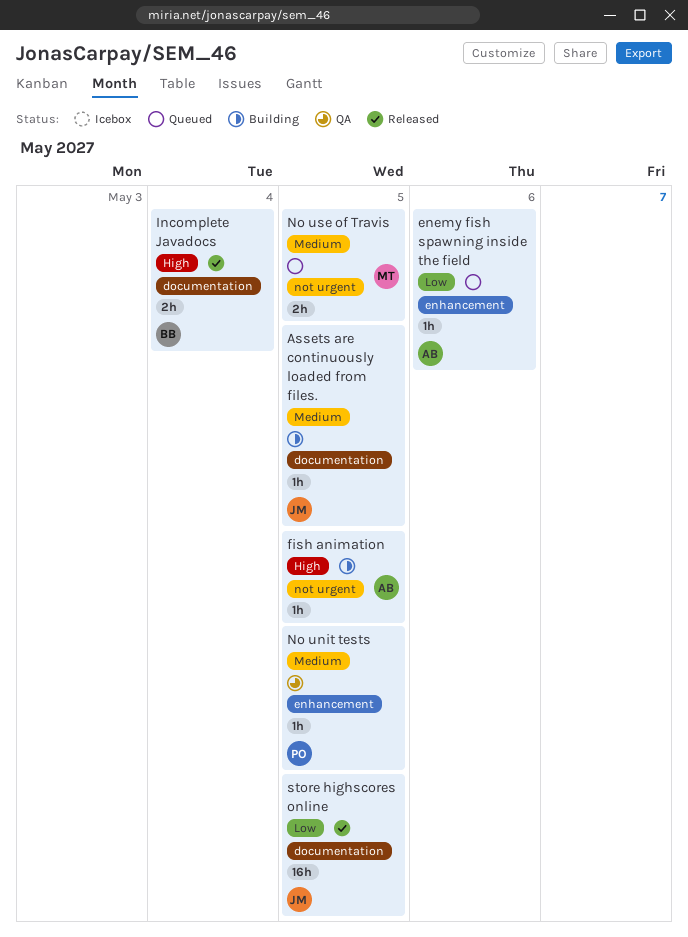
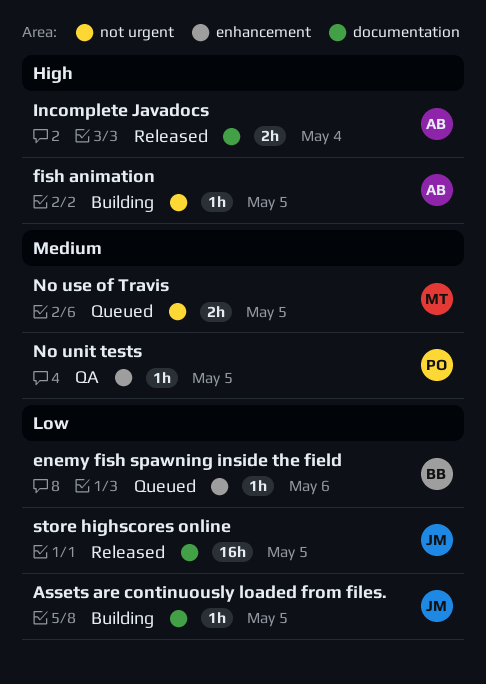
Assets are continuously loaded from files., priority: Medium -> Low
enemy fish spawning inside the field, owner: AB -> BB
Incomplete Javadocs, owner: BB -> AB

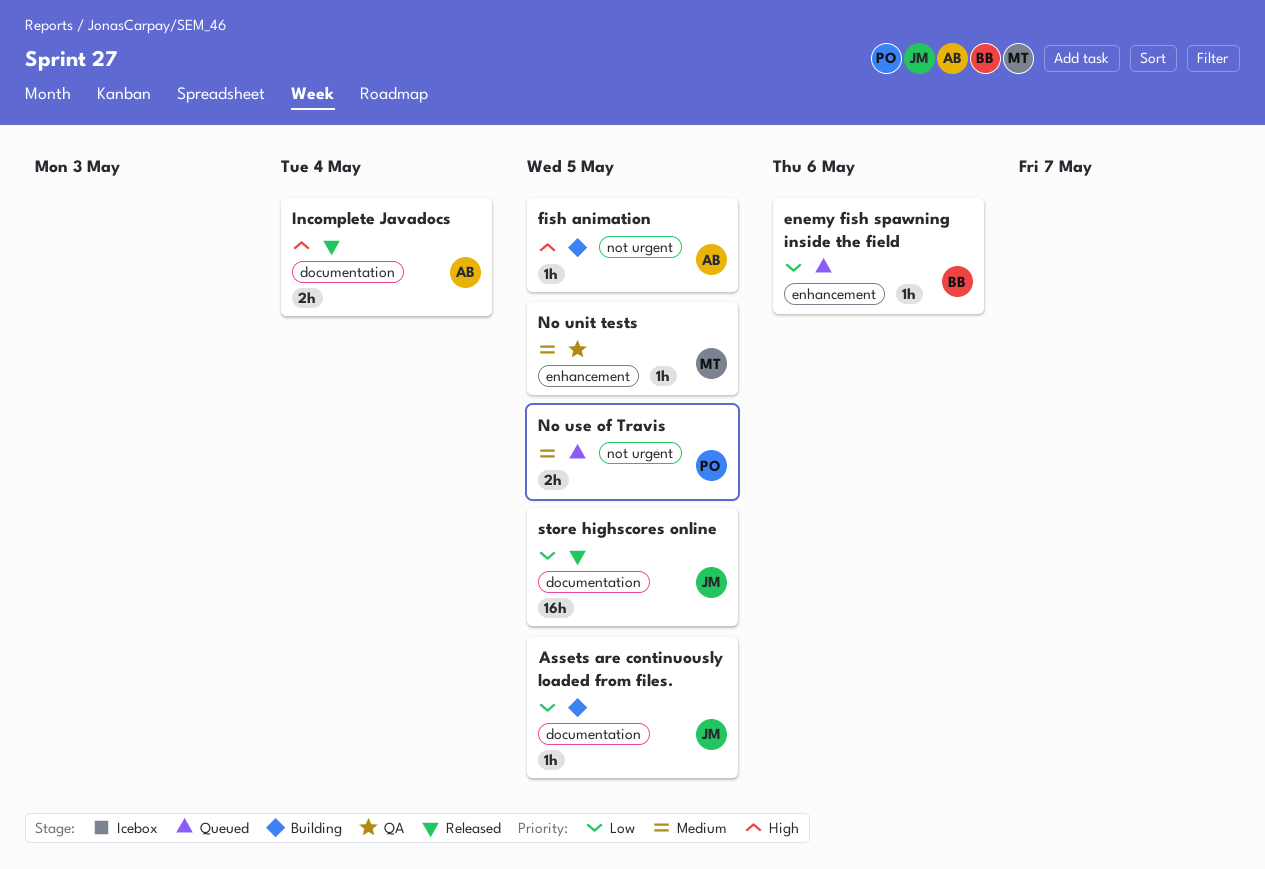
No unit tests, owner: PO -> MT
No use of Travis, owner: MT -> PO

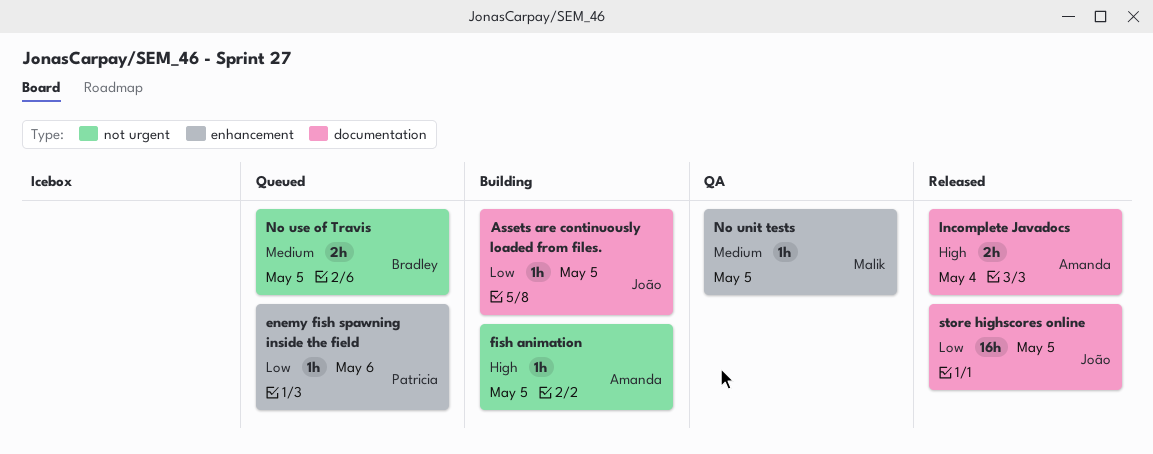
enemy fish spawning inside the field, owner: Bradley -> Patricia
No use of Travis, owner: Patricia -> Bradley

